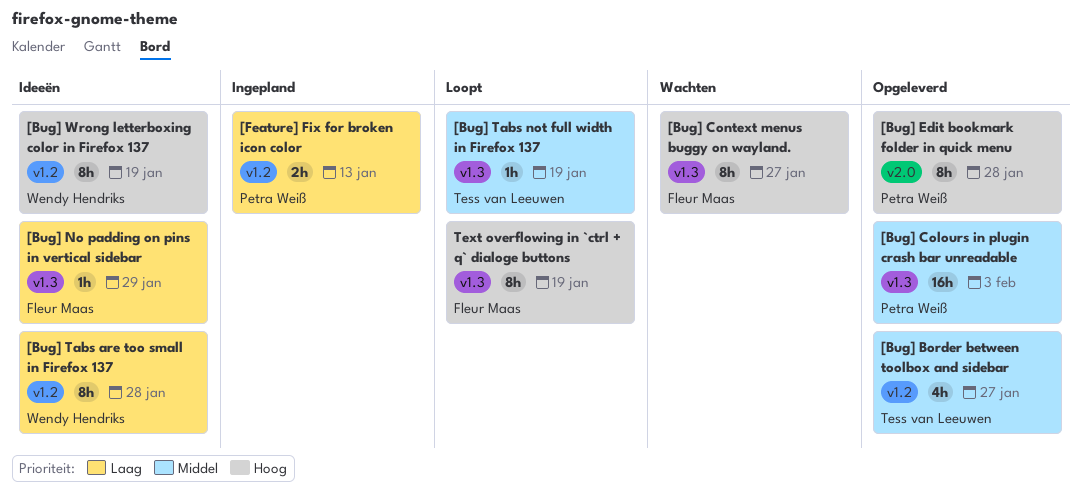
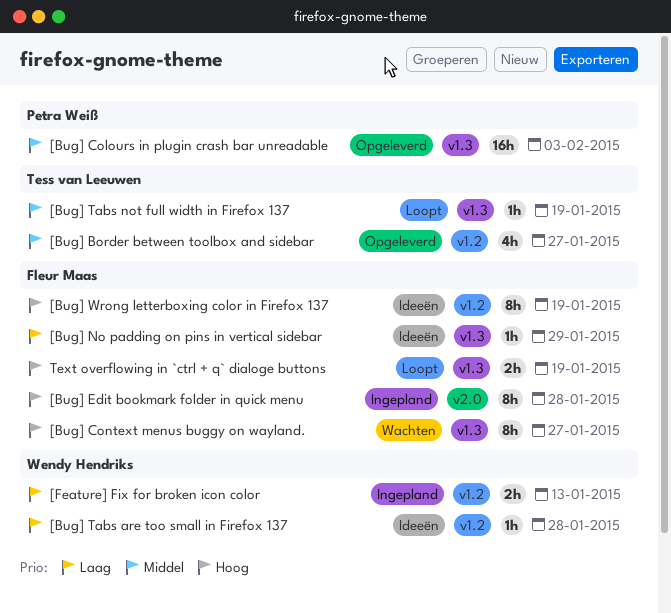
[Bug] Edit bookmark folder in quick menu, status: Opgeleverd -> Ingepland
[Bug] Edit bookmark folder in quick menu, owner: Petra Weiß -> Fleur Maas
[Bug] Tabs are too small in Firefox 137, estimate: 8h -> 1h
[Bug] Wrong letterboxing color in Firefox 137, owner: Wendy Hendriks -> Fleur Maas
[Feature] Fix for broken icon color, owner: Petra Weiß -> Wendy Hendriks
Text overflowing in `ctrl + q` dialoge buttons, estimate: 8h -> 2h

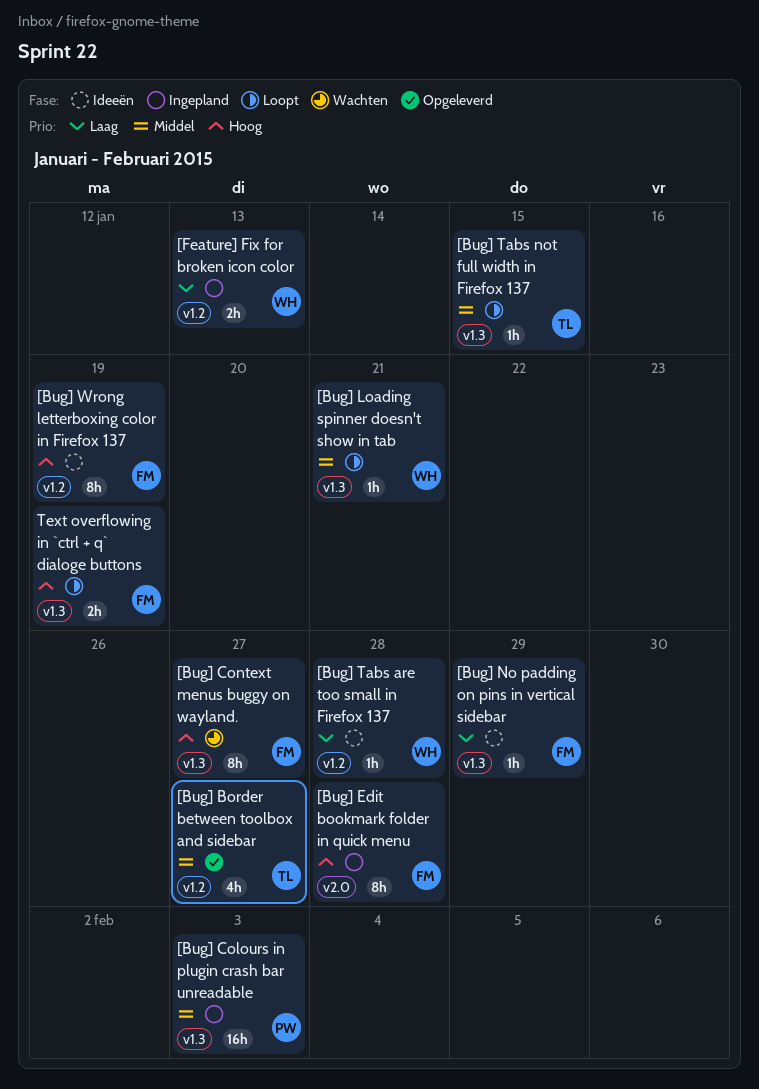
[Bug] Colours in plugin crash bar unreadable, status: Opgeleverd -> Ingepland
[Bug] Loading spinner doesn't show in tab: none -> present
[Bug] Tabs not full width in Firefox 137, due: Jan 19 -> Jan 15

